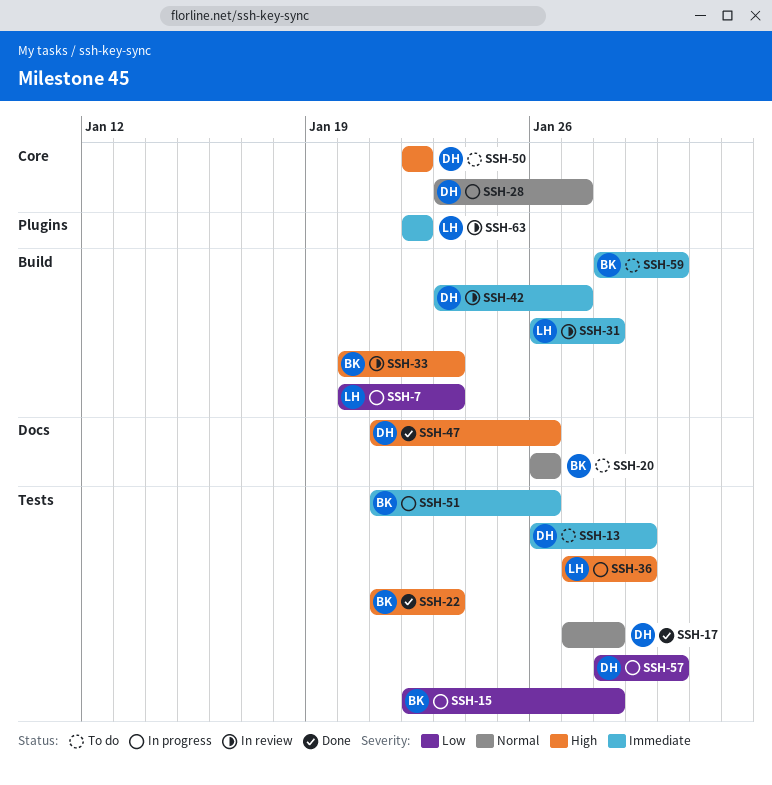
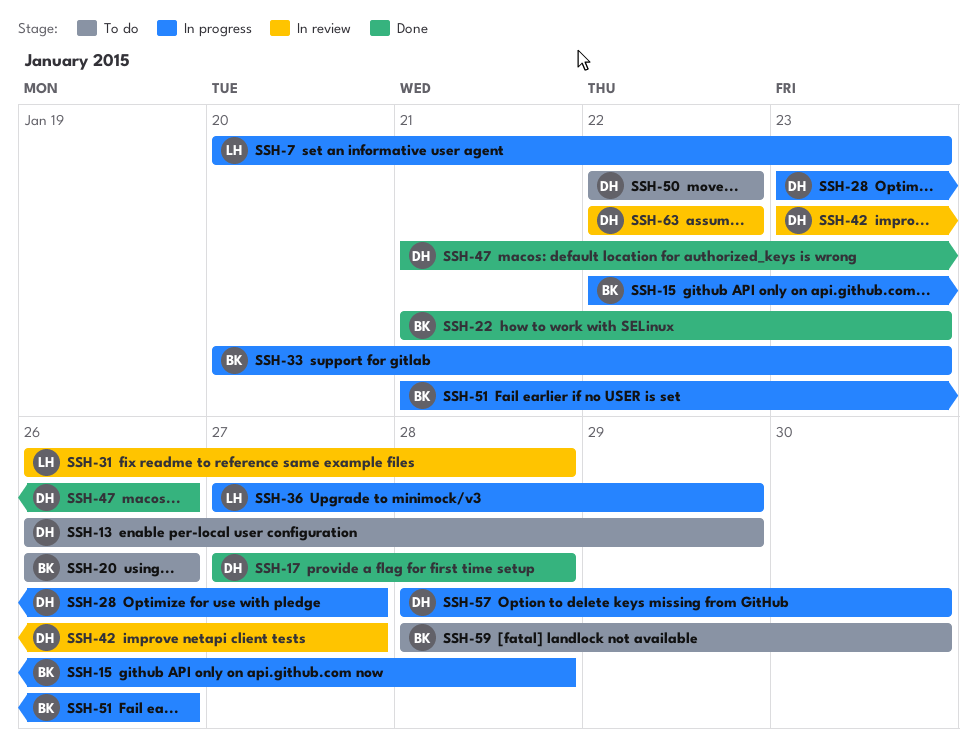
SSH-33, status: In review -> In progress
SSH-63, owner: LH -> DH

